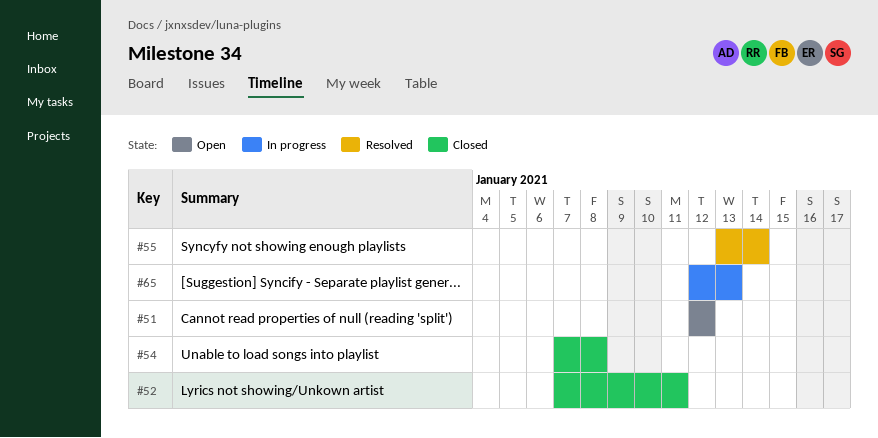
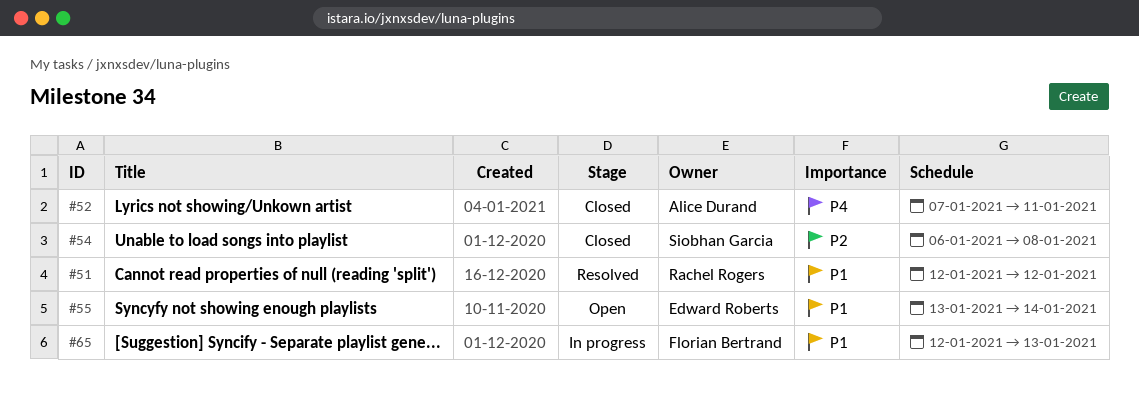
#51, status: Open -> Resolved
#54, start: Jan 7 -> Jan 6
#55, status: Resolved -> Open

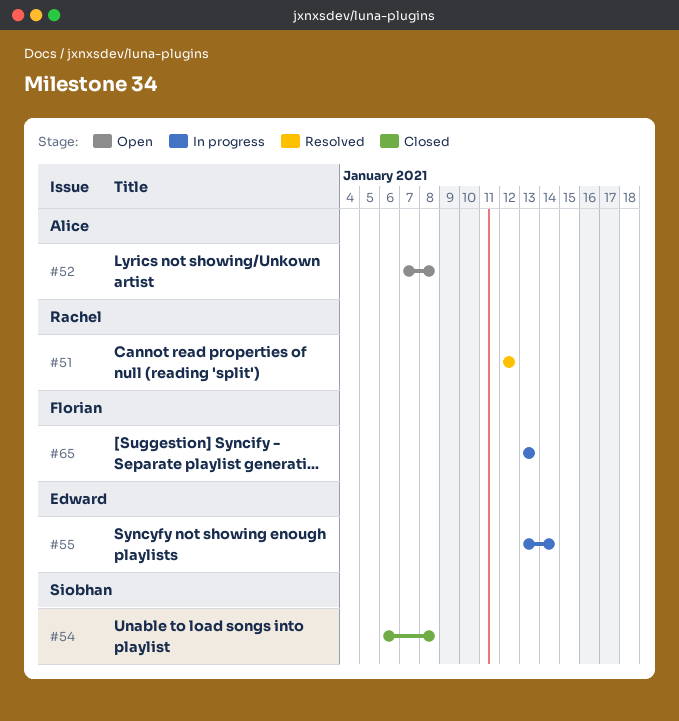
#52, status: Closed -> Open
#52, due: Jan 11 -> Jan 8
#55, status: Open -> In progress
#65, start: Jan 12 -> Jan 13

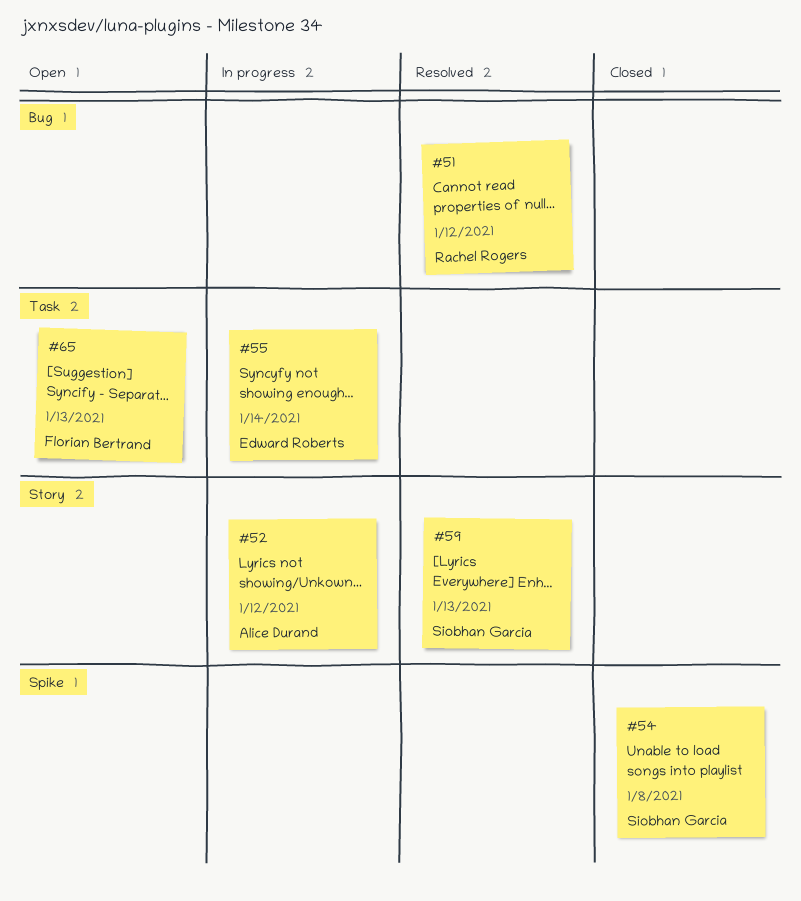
#52, status: Open -> In progress
#52, due: Jan 8 -> Jan 12
#59: none -> present
#65, status: In progress -> Open

